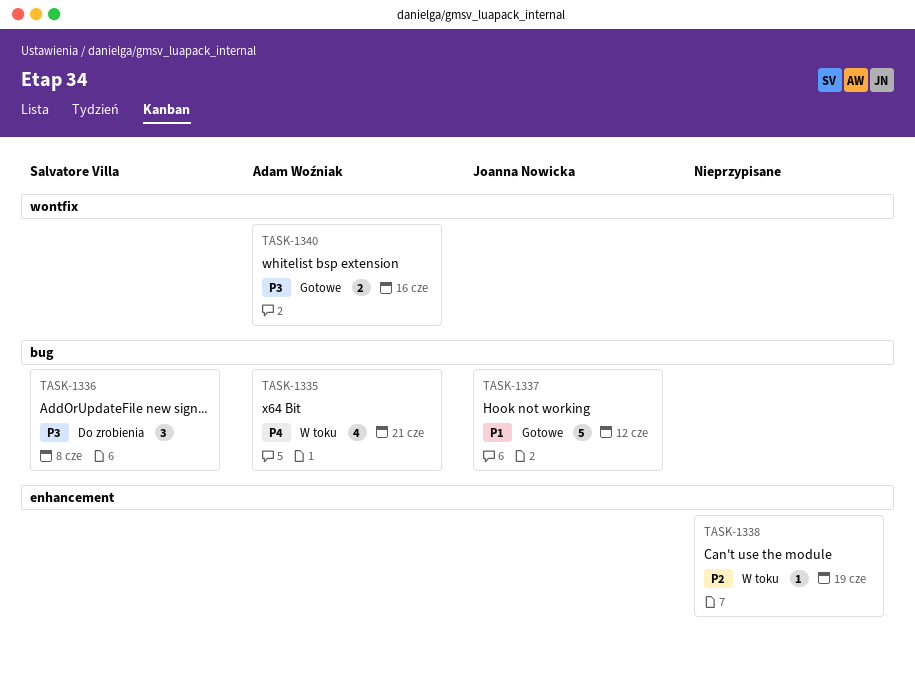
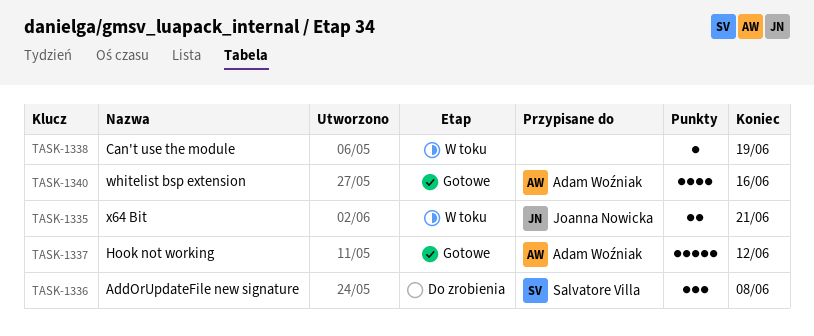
TASK-1335, owner: Adam Woźniak -> Joanna Nowicka
TASK-1335, estimate: 4 -> 2
TASK-1337, owner: Joanna Nowicka -> Adam Woźniak
TASK-1340, estimate: 2 -> 4

